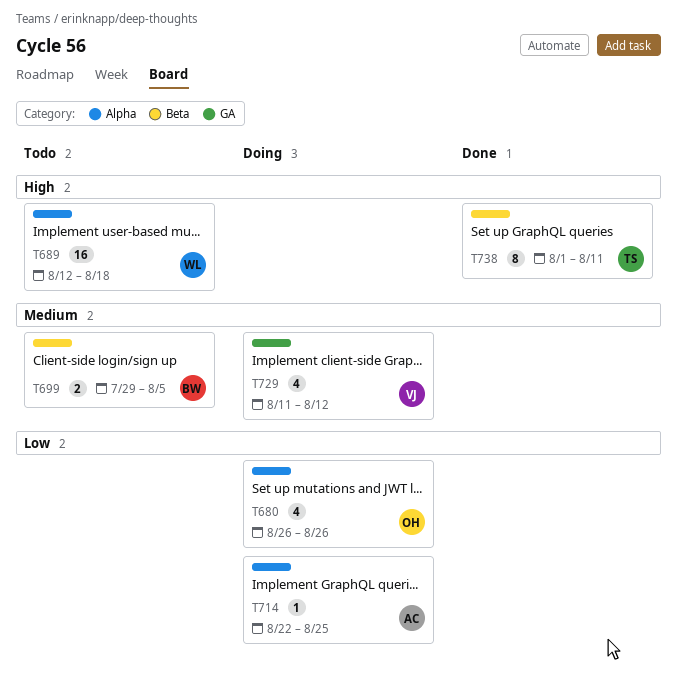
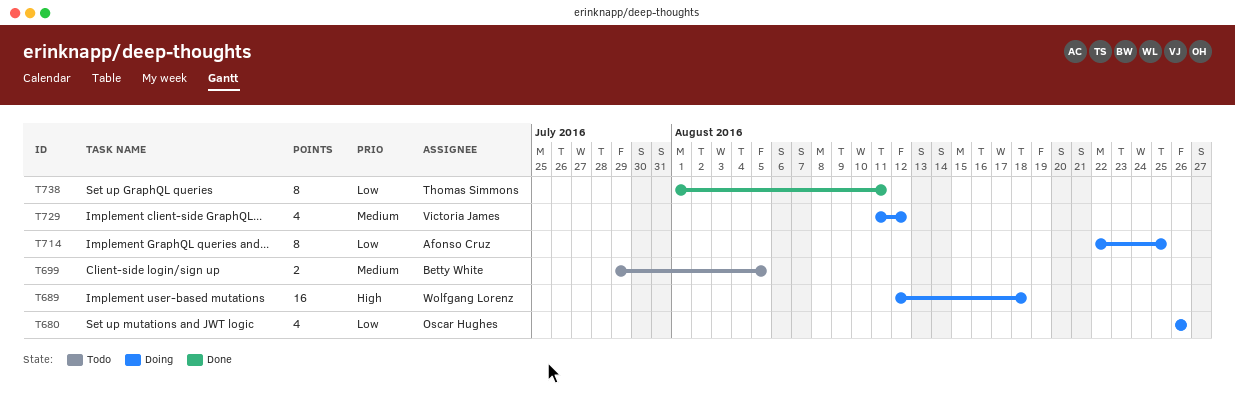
T689, status: Todo -> Doing
T714, estimate: 1 -> 8
T738, priority: High -> Low

